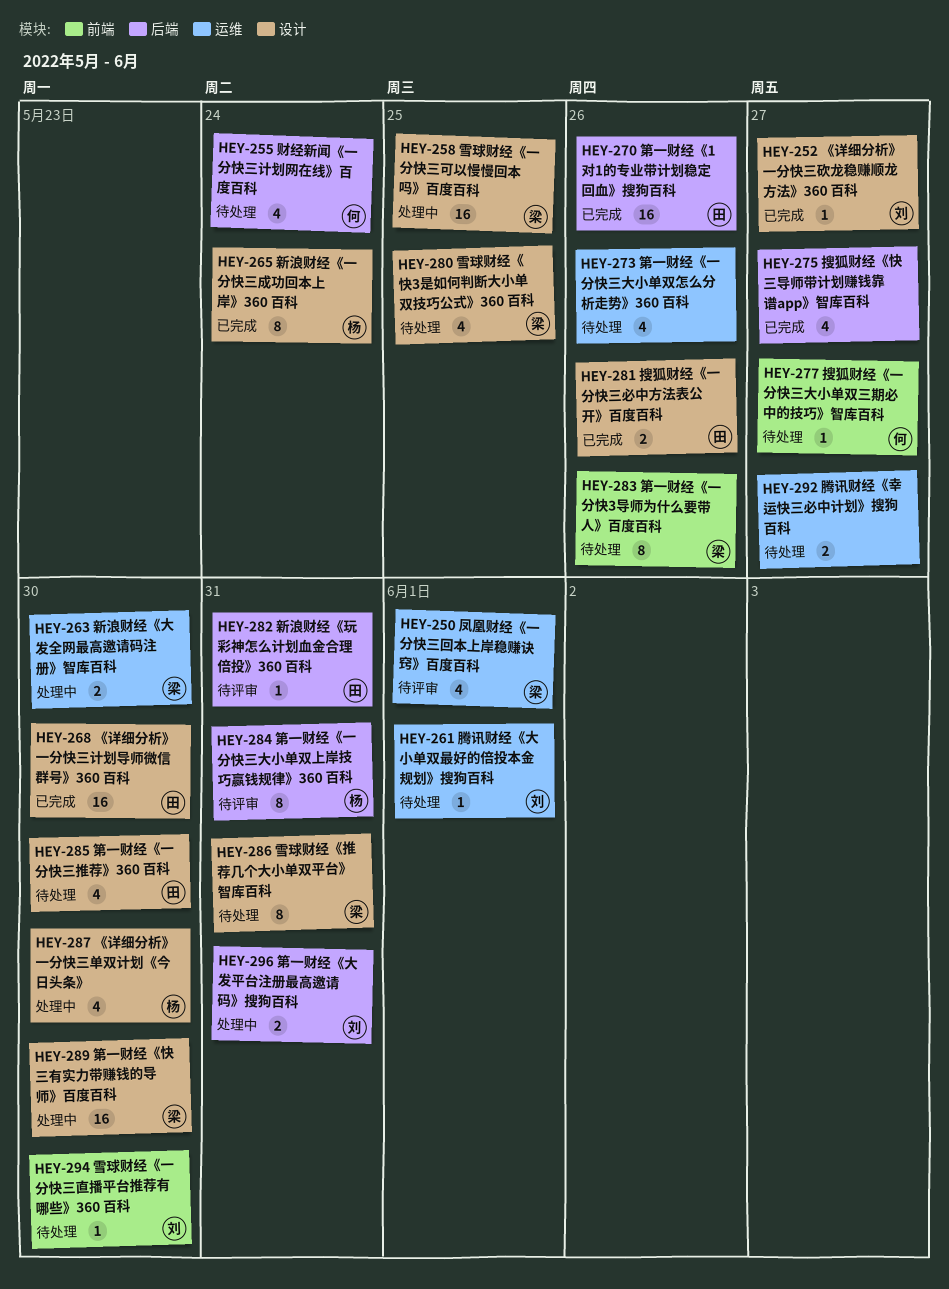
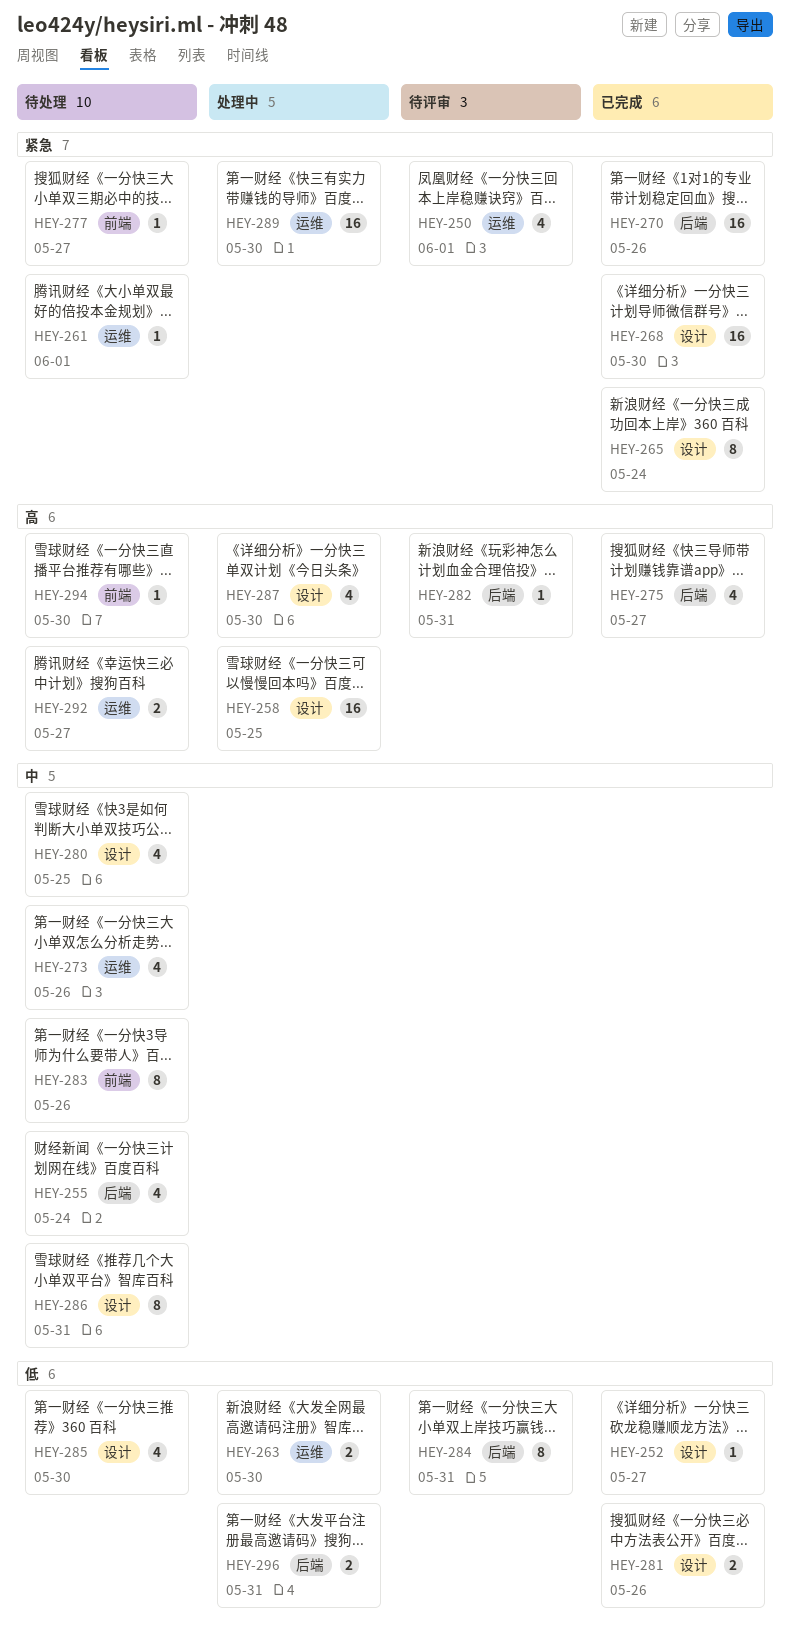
HEY-289, label: 设计 -> 运维

